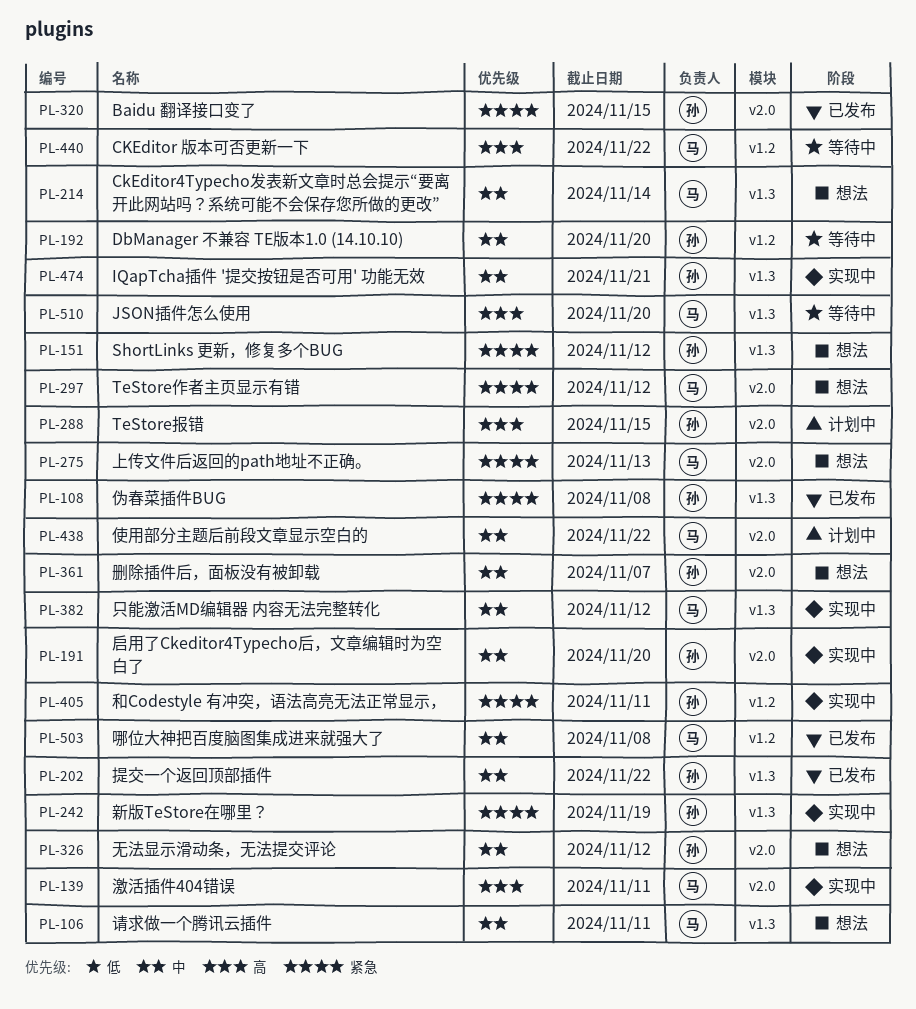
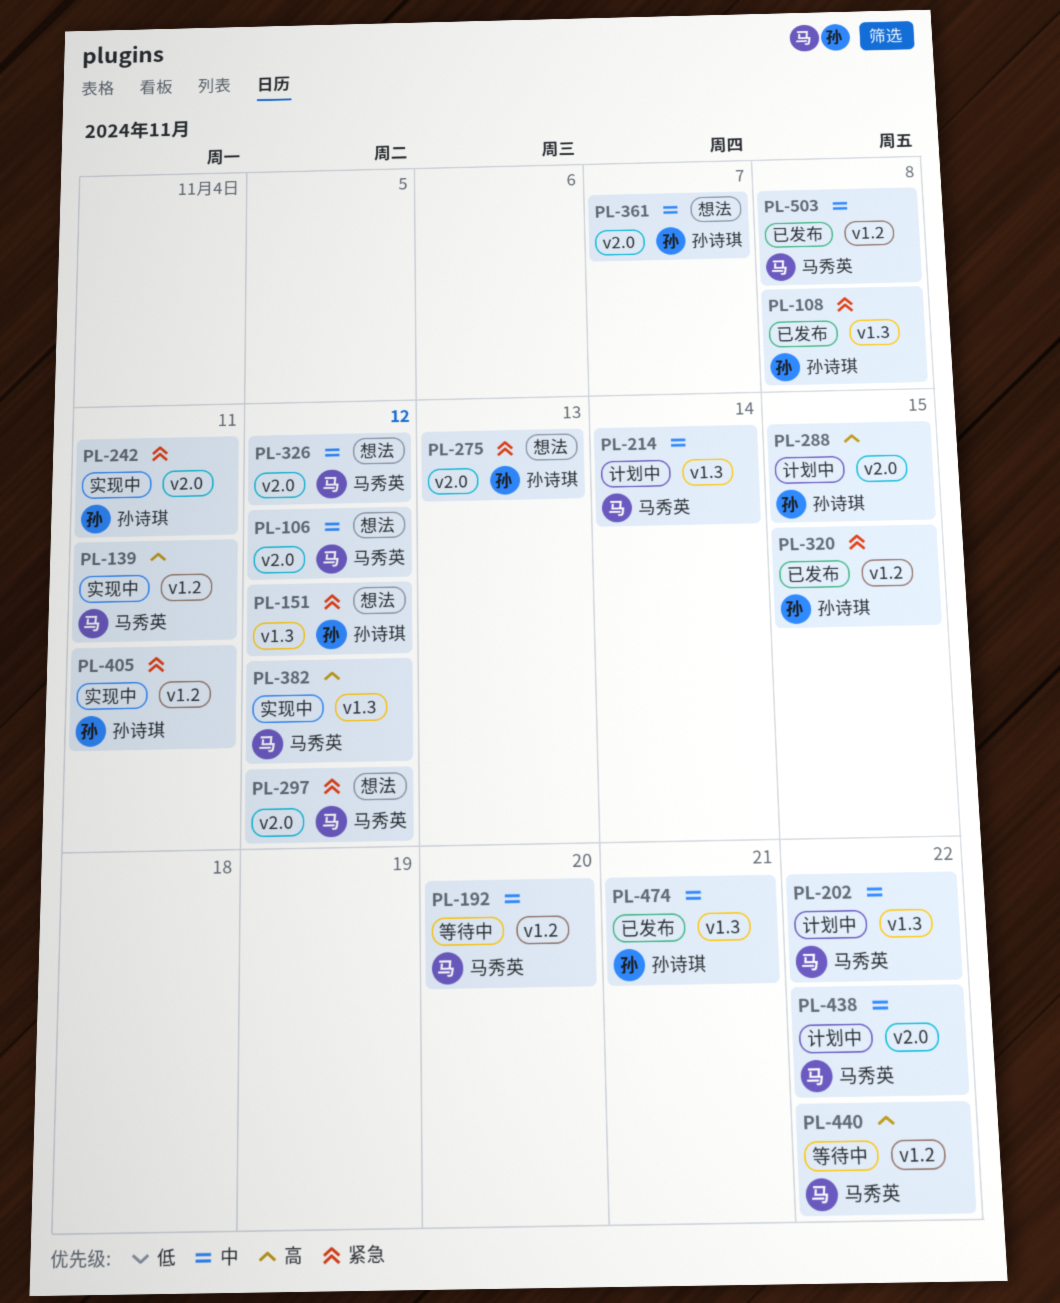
PL-106, label: v1.3 -> v2.0
PL-106, due: Nov 11 -> Nov 12
PL-139, label: v2.0 -> v1.2
PL-191: present -> none
PL-192, owner: 孙诗琪 -> 马秀英
PL-202, status: 已发布 -> 计划中
PL-202, owner: 孙诗琪 -> 马秀英
PL-214, status: 想法 -> 计划中
PL-242, label: v1.3 -> v2.0
PL-242, due: Nov 19 -> Nov 11
PL-275, owner: 马秀英 -> 孙诗琪
PL-320, label: v2.0 -> v1.2
PL-326, owner: 孙诗琪 -> 马秀英
PL-382, priority: 中 -> 高
PL-474, status: 实现中 -> 已发布
PL-510: present -> none

